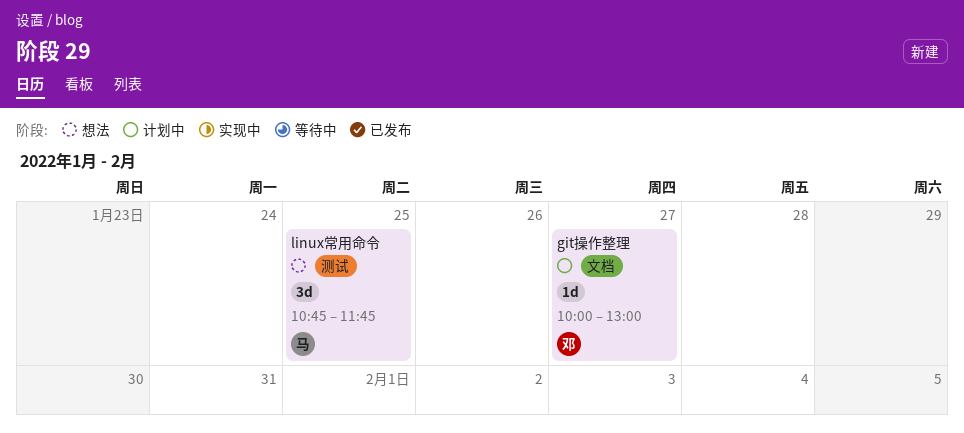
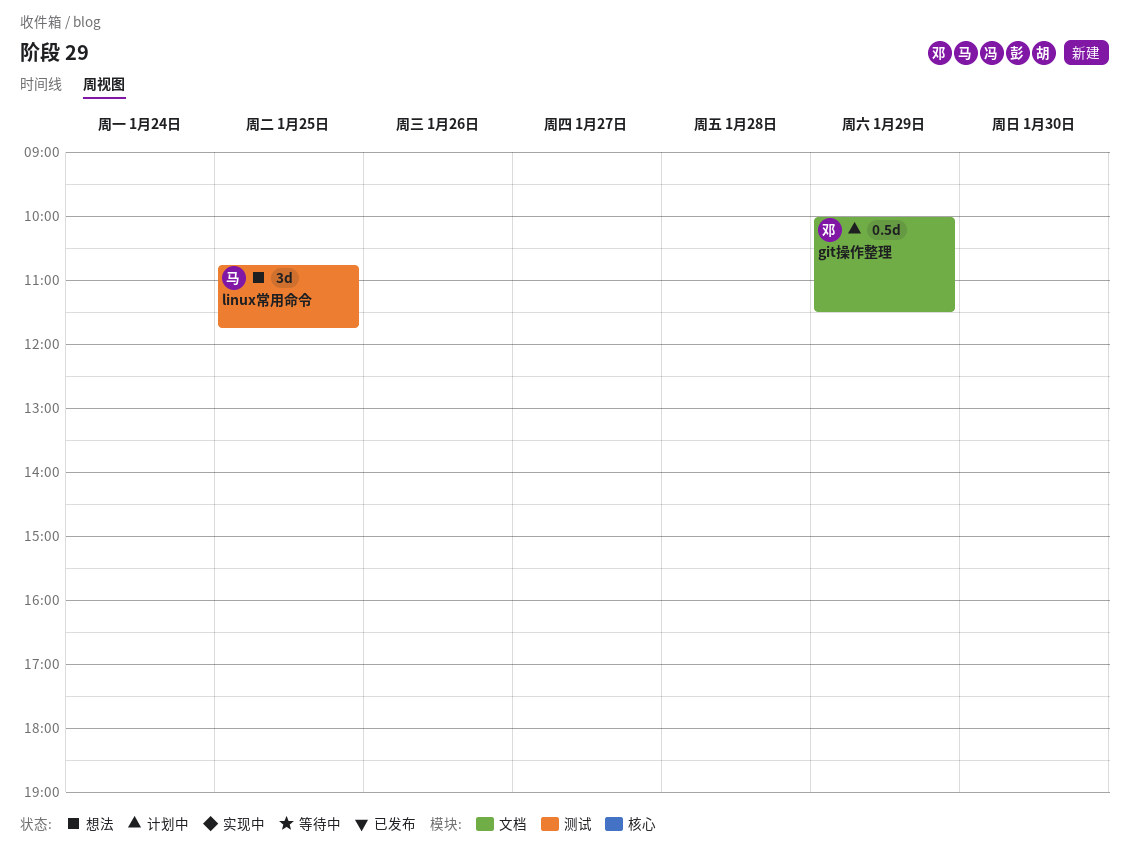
git操作整理, estimate: 1d -> 0.5d
git操作整理, day: Jan 27 -> Jan 29
git操作整理, ends: 13:00 -> 11:30

